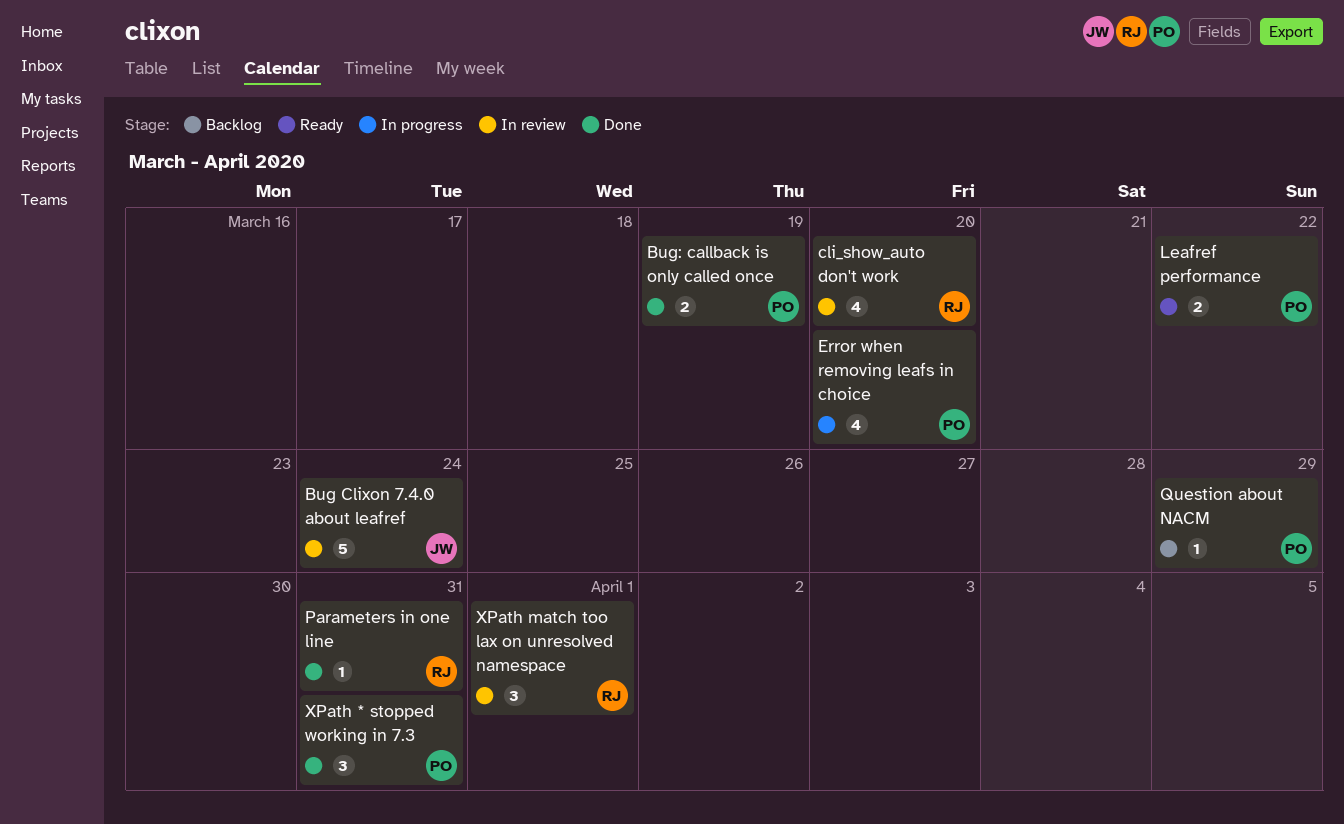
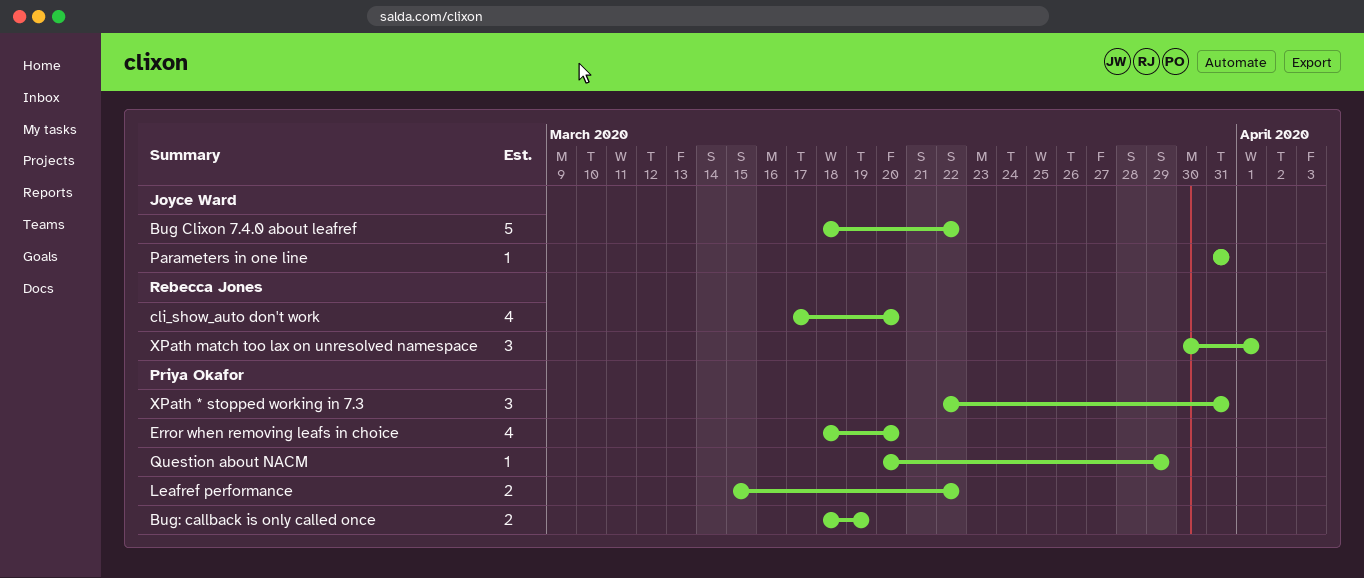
Bug Clixon 7.4.0 about leafref, due: Mar 24 -> Mar 22
Parameters in one line, owner: Rebecca Jones -> Joyce Ward

